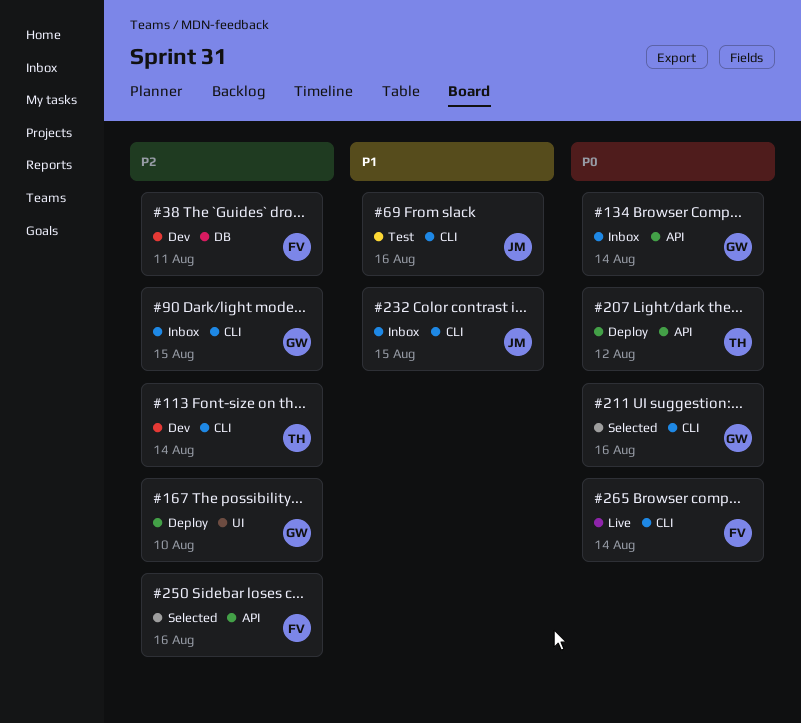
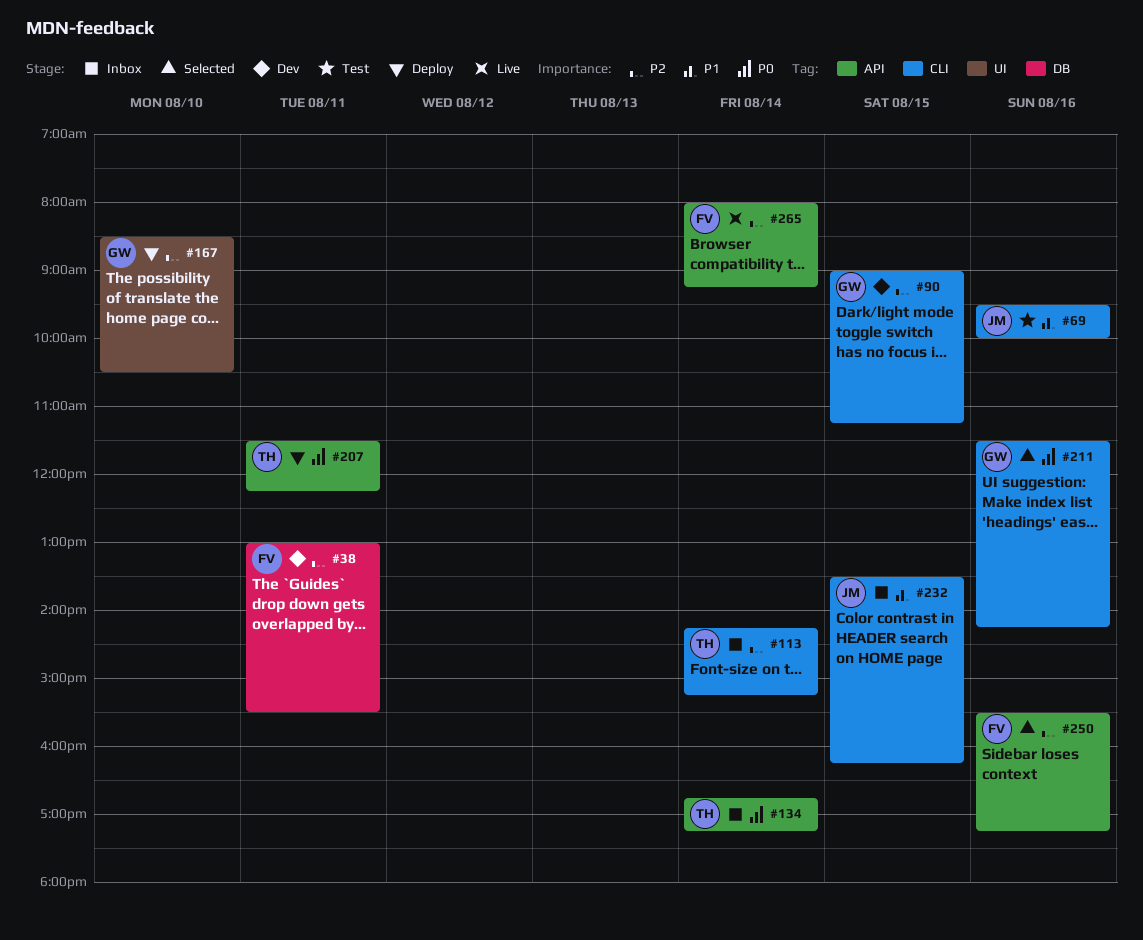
#90, status: Inbox -> Dev
#113, status: Dev -> Inbox
#134, owner: GW -> TH
#207, day: Aug 12 -> Aug 11
#265, priority: P0 -> P2
#265, label: CLI -> API

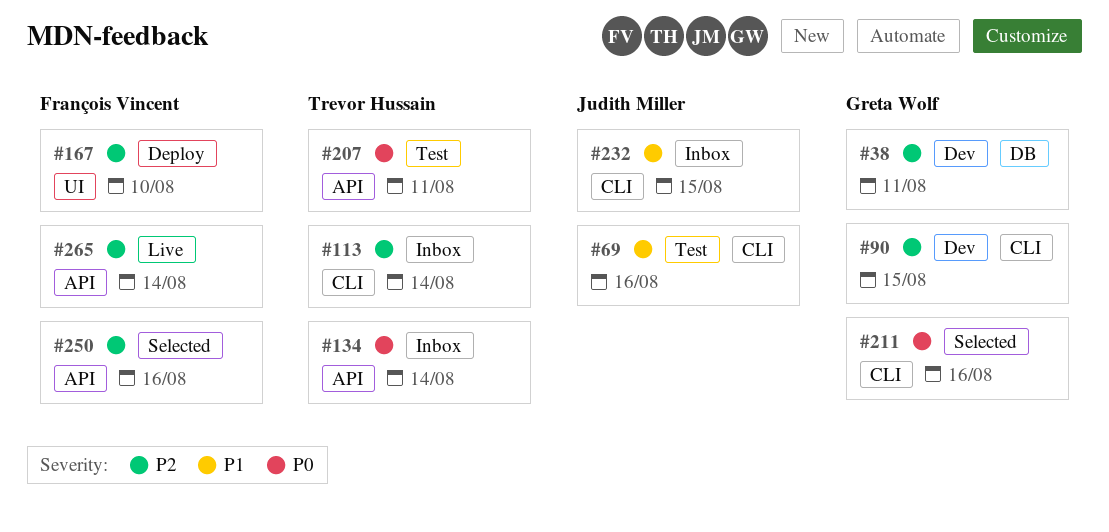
#38, owner: François Vincent -> Greta Wolf
#167, owner: Greta Wolf -> François Vincent
#207, status: Deploy -> Test

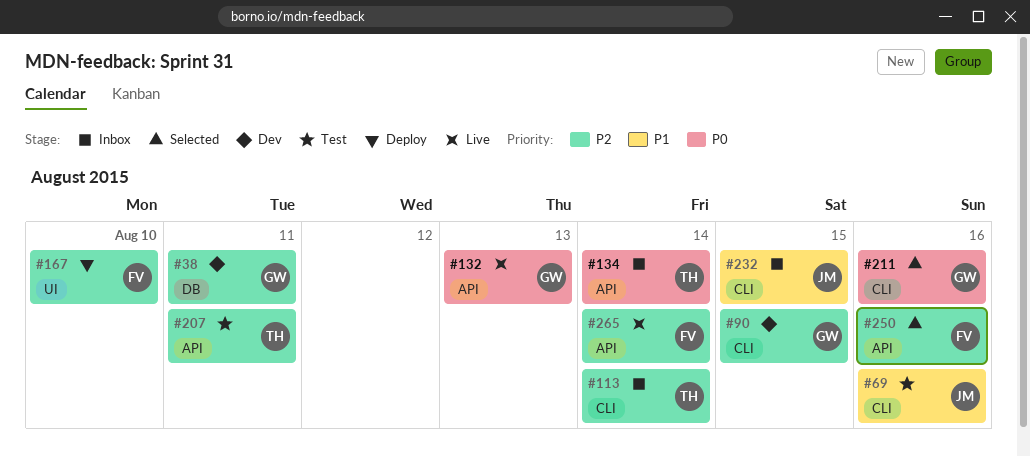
#132: none -> present
#207, priority: P0 -> P2

